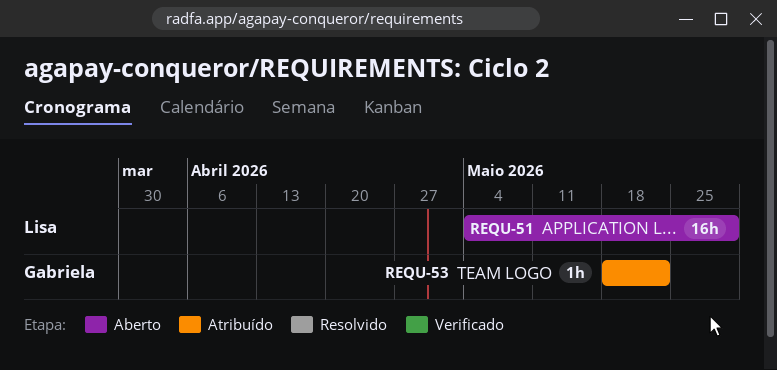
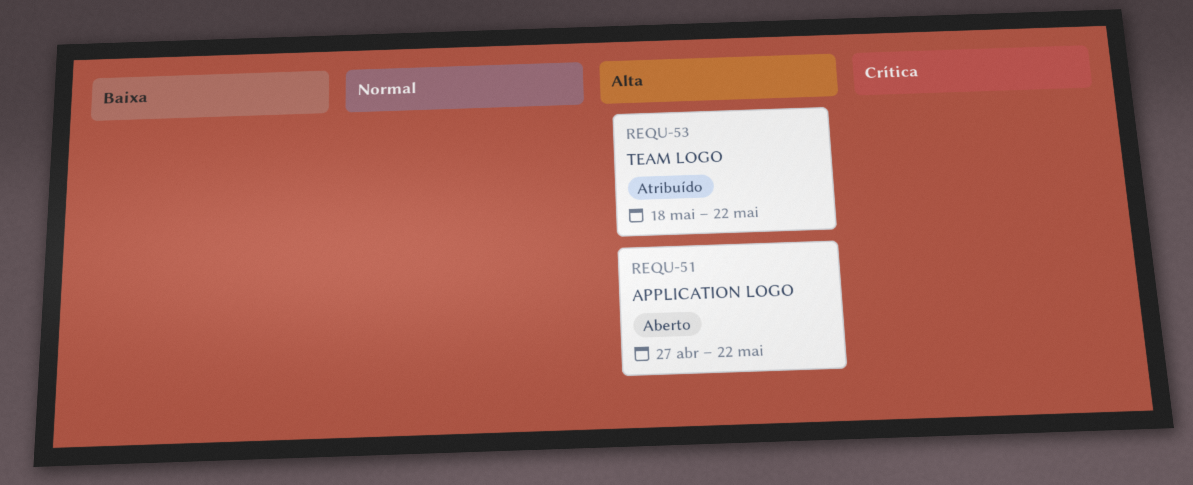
REQU-51, start: May 4 -> Apr 27
REQU-51, due: May 29 -> May 22

